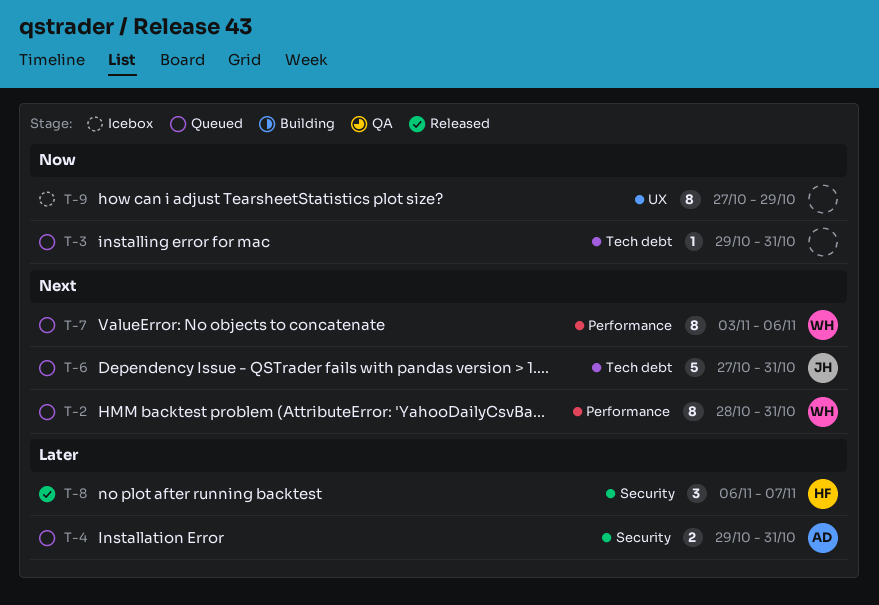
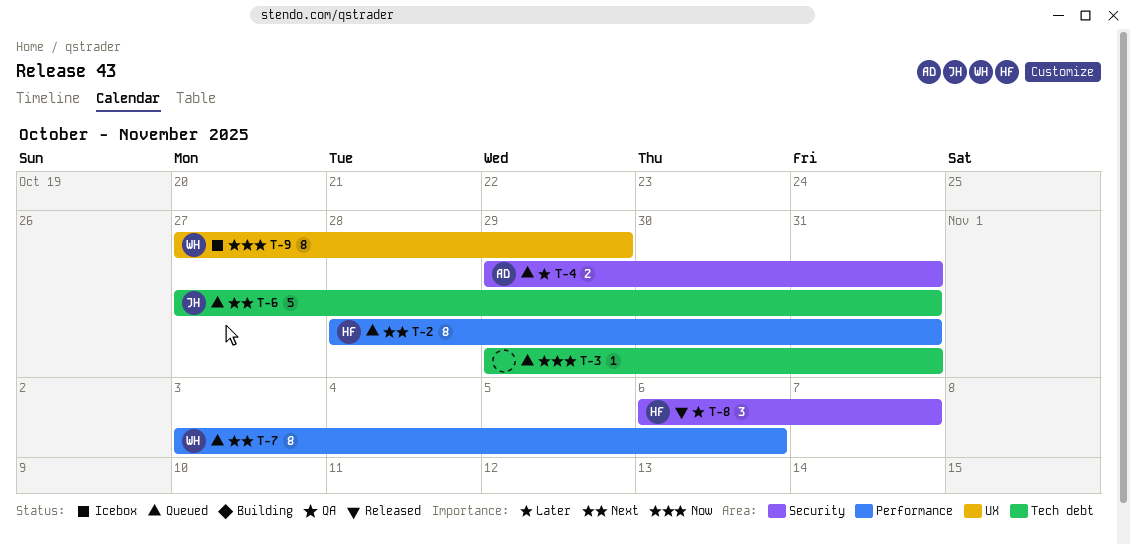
T-2, owner: WH -> HF
T-9, owner: none -> WH

